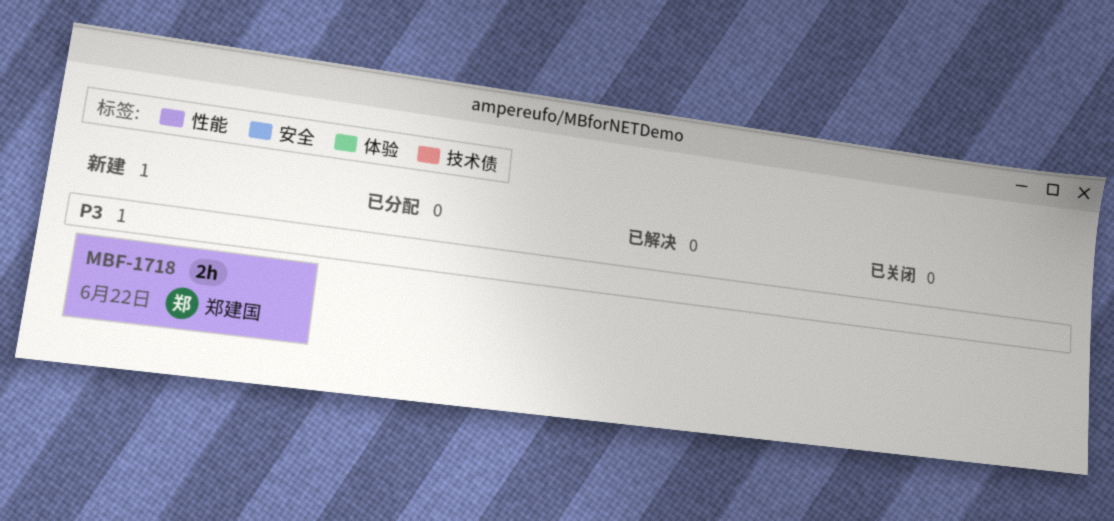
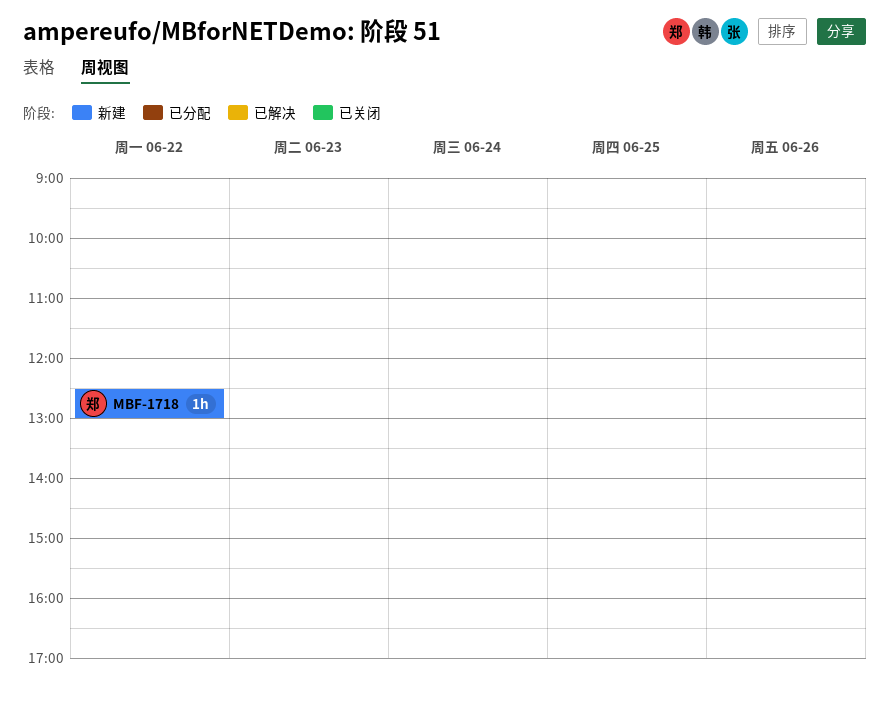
MBF-1718, estimate: 2h -> 1h

